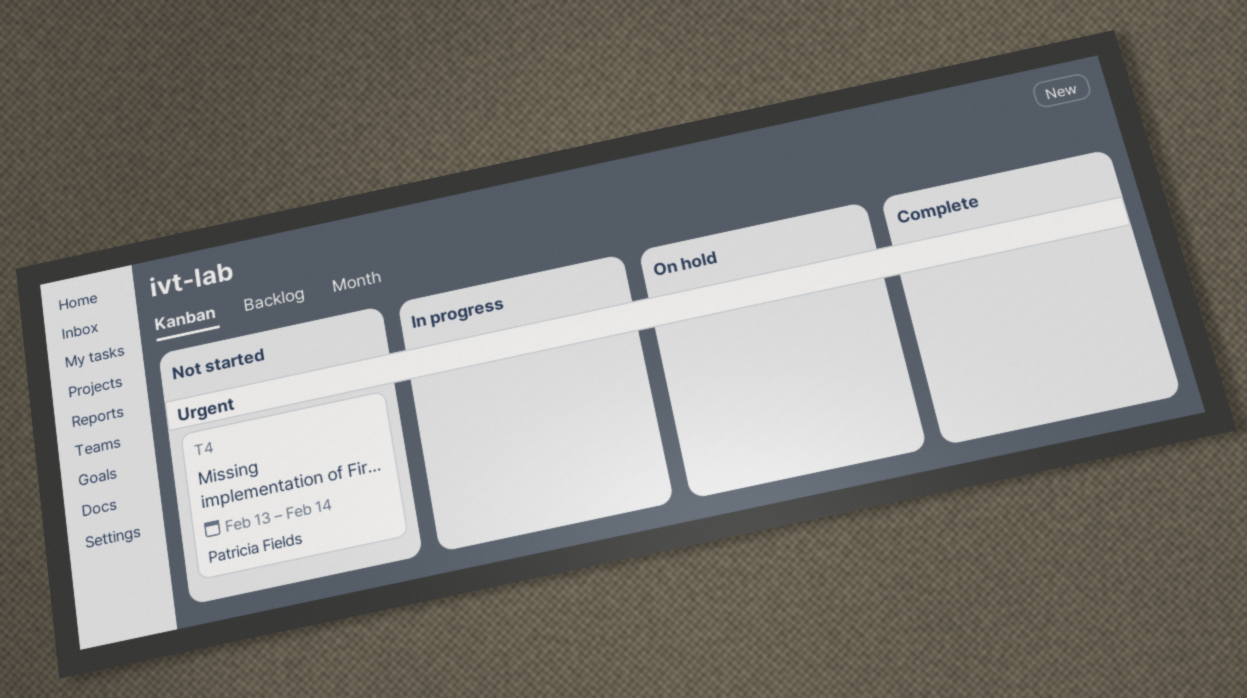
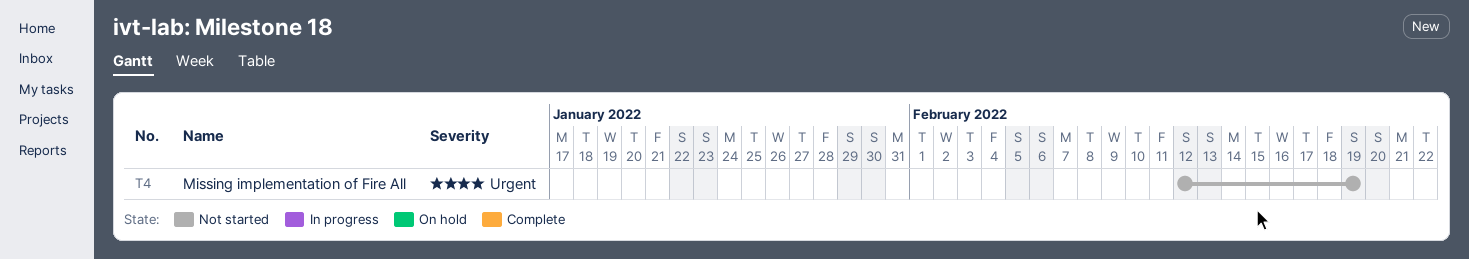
T4, start: Feb 13 -> Feb 12
T4, due: Feb 14 -> Feb 19

